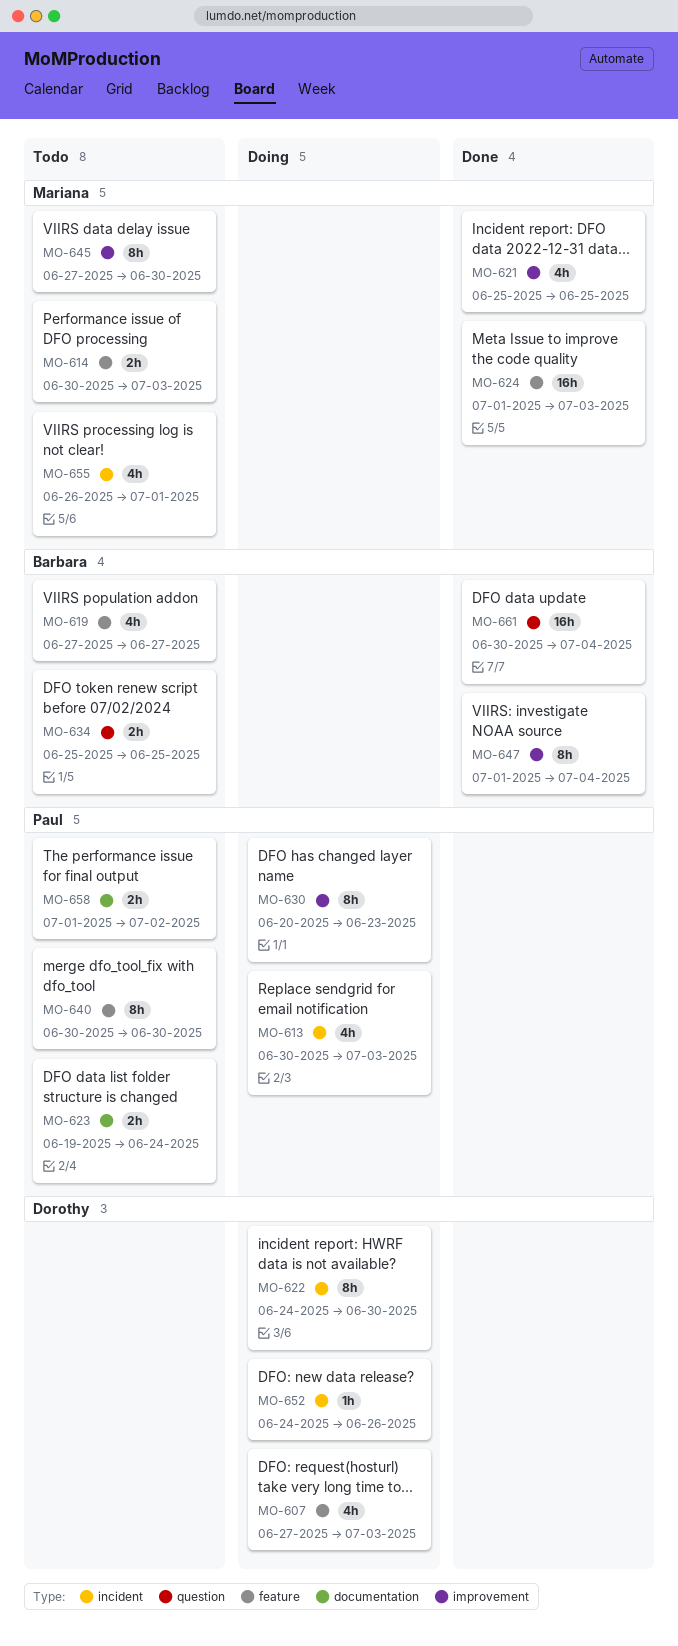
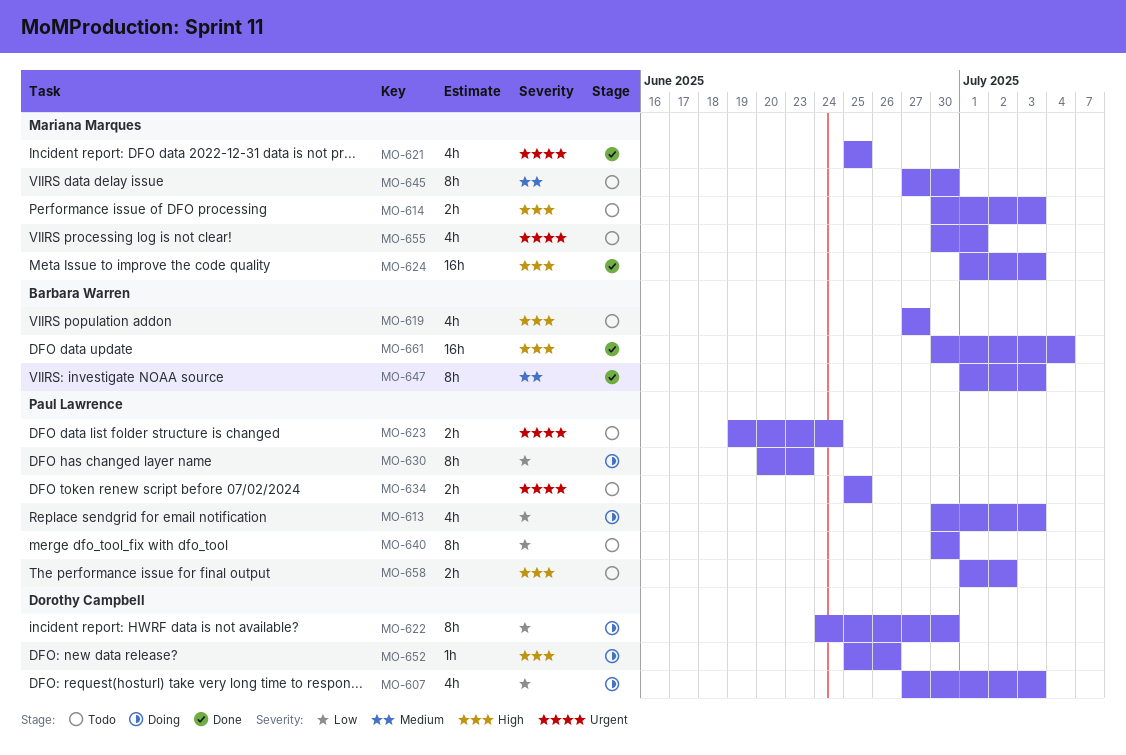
MO-634, owner: Barbara Warren -> Paul Lawrence
MO-647, due: Jul 4 -> Jul 3
MO-652, start: Jun 24 -> Jun 25
MO-655, start: Jun 26 -> Jun 30

